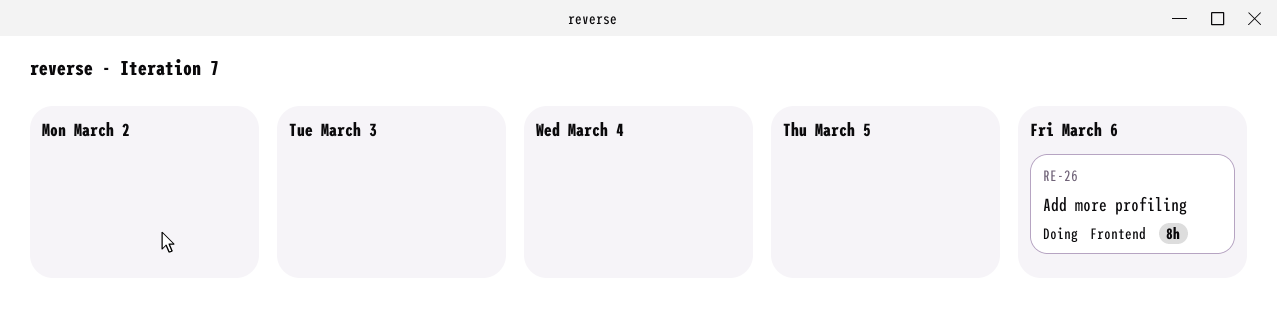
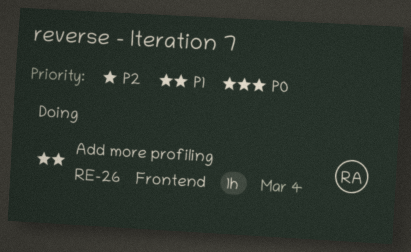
RE-26, estimate: 8h -> 1h
RE-26, due: Mar 6 -> Mar 4

